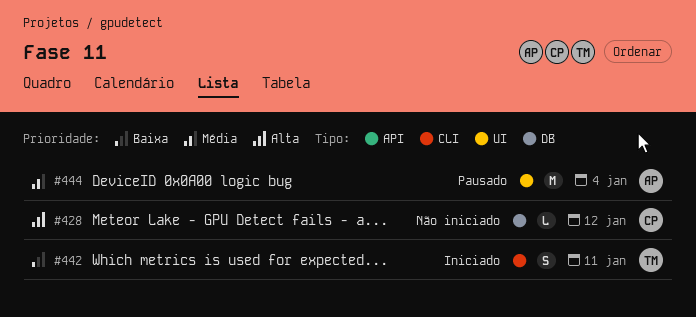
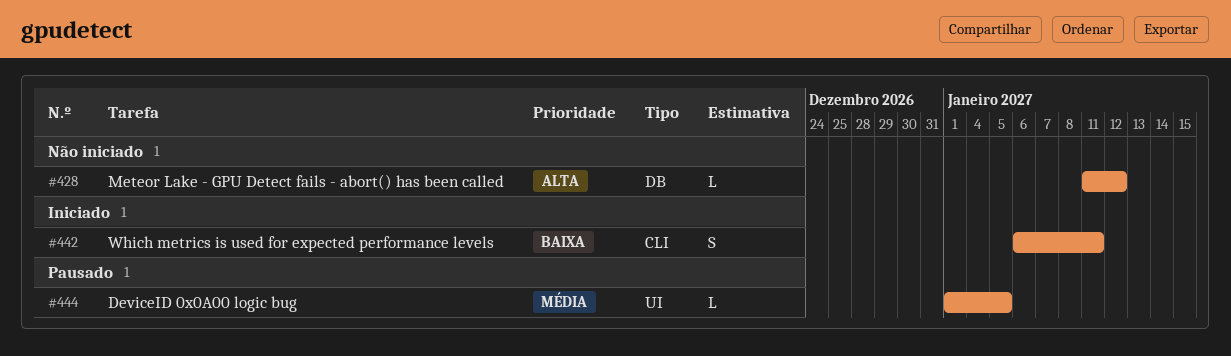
#444, estimate: M -> L
#444, due: Jan 4 -> Jan 5

